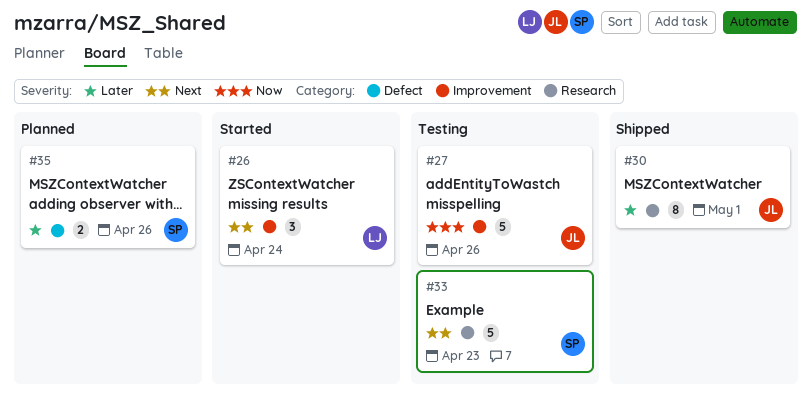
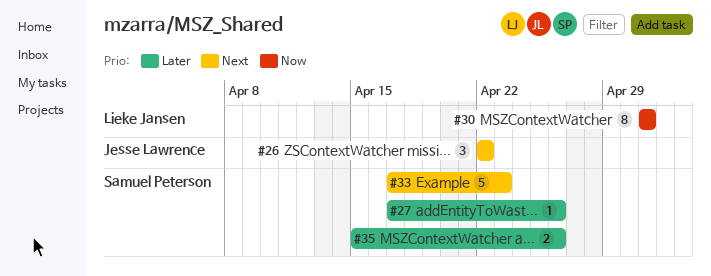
#26, owner: Lieke Jansen -> Jesse Lawrence
#26, due: Apr 24 -> Apr 22
#27, owner: Jesse Lawrence -> Samuel Peterson
#27, priority: Now -> Later
#27, estimate: 5 -> 1
#30, owner: Jesse Lawrence -> Lieke Jansen
#30, priority: Later -> Now

